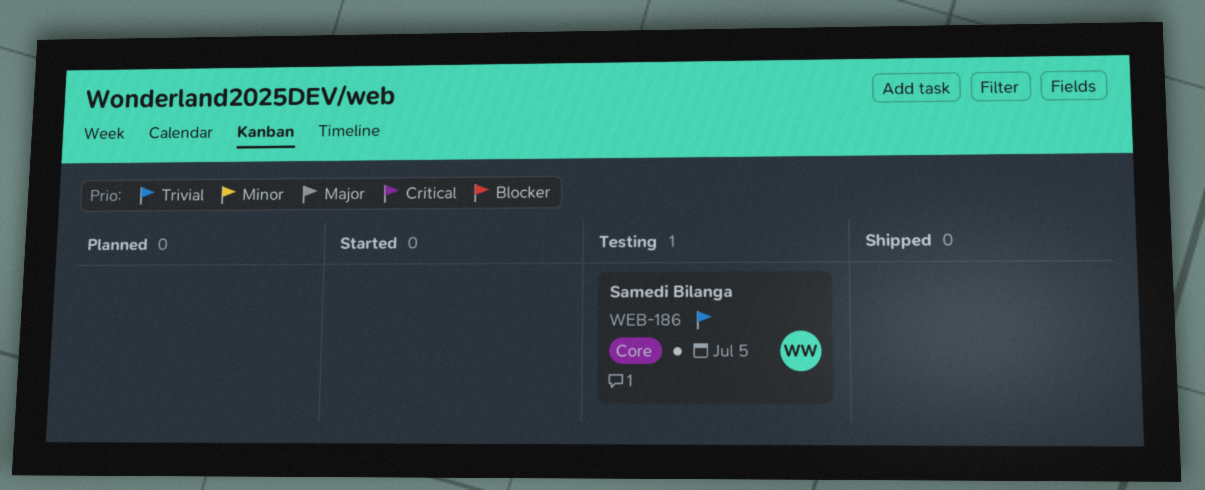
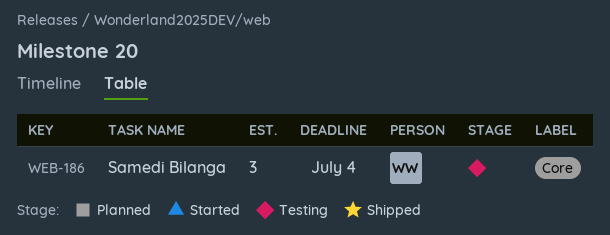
WEB-186, estimate: 1 -> 3
WEB-186, due: Jul 5 -> Jul 4

